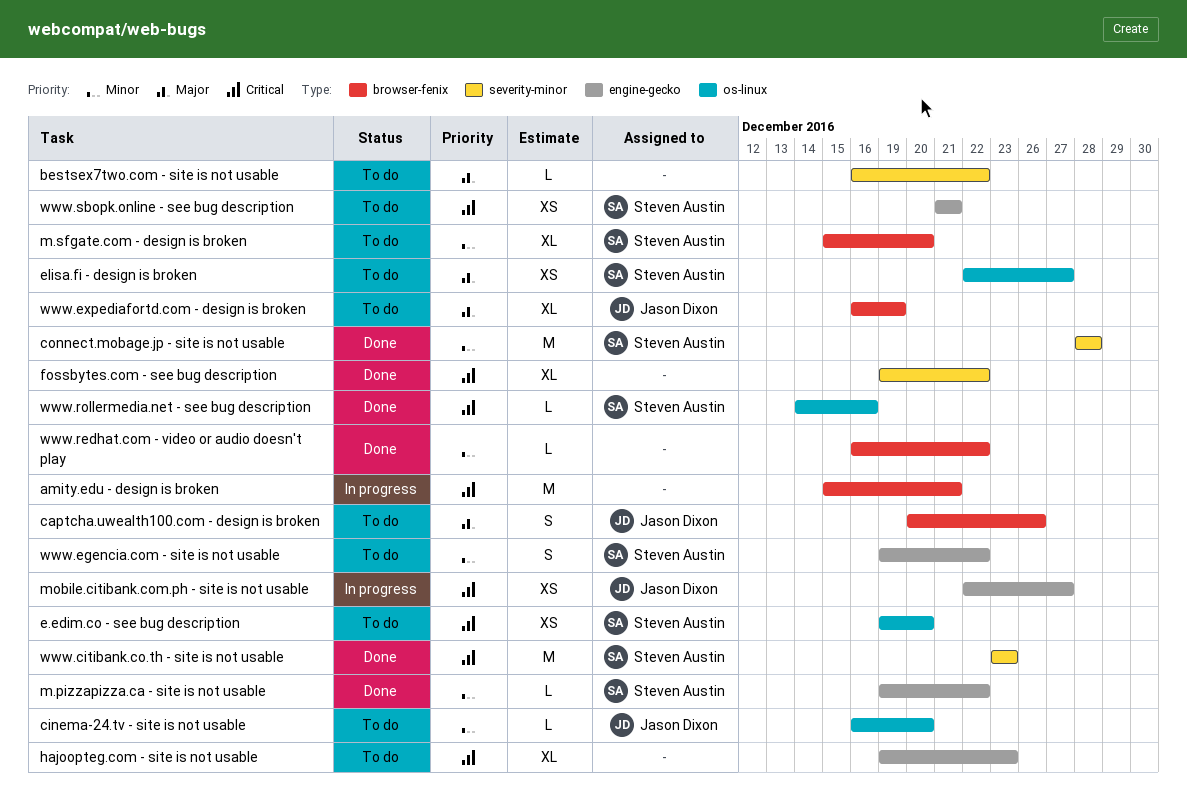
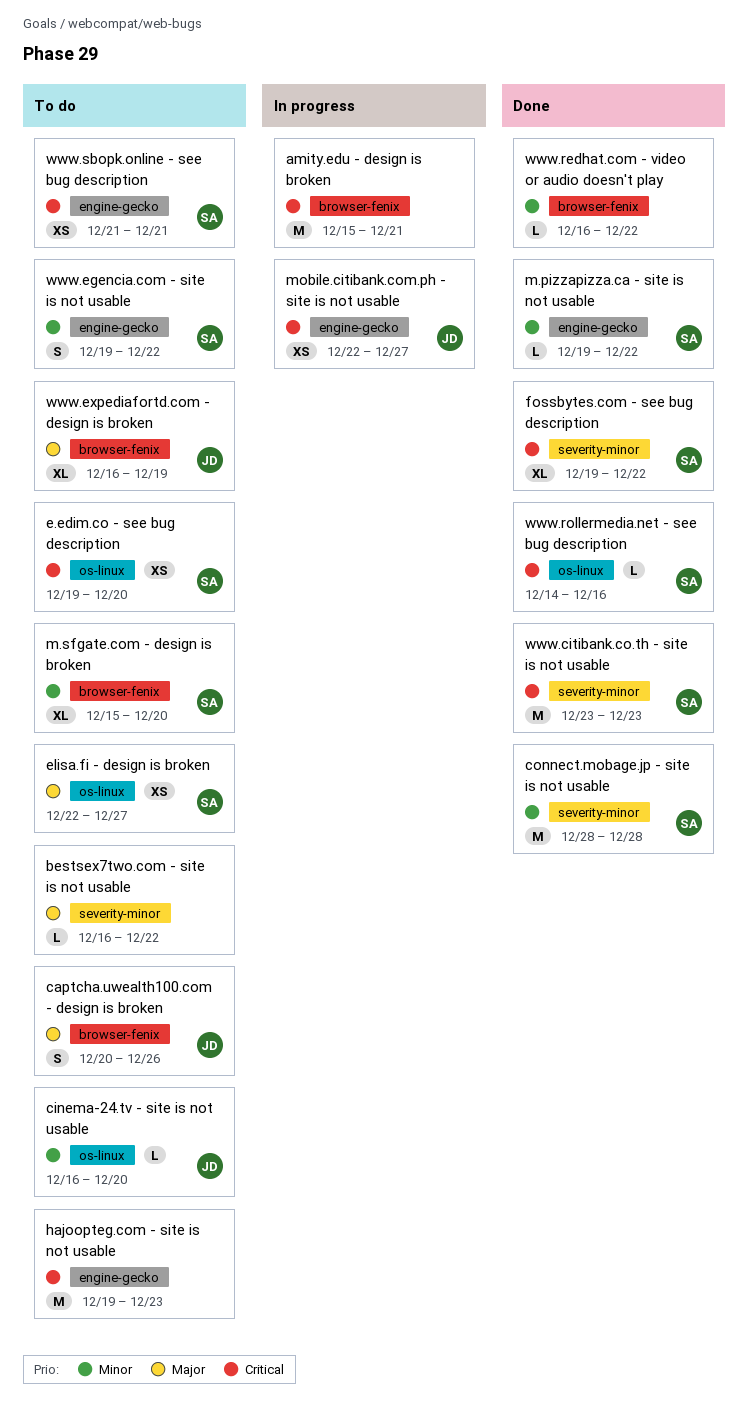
fossbytes.com - see bug description, owner: none -> Steven Austin
hajoopteg.com - site is not usable, estimate: XL -> M

